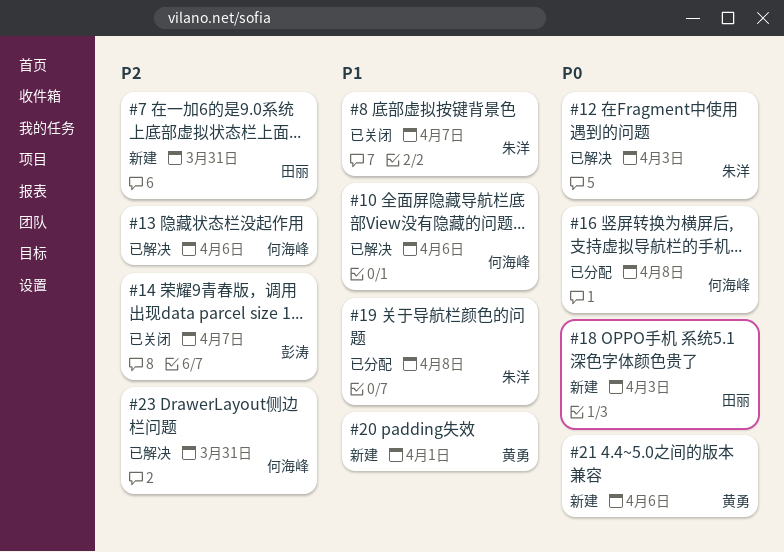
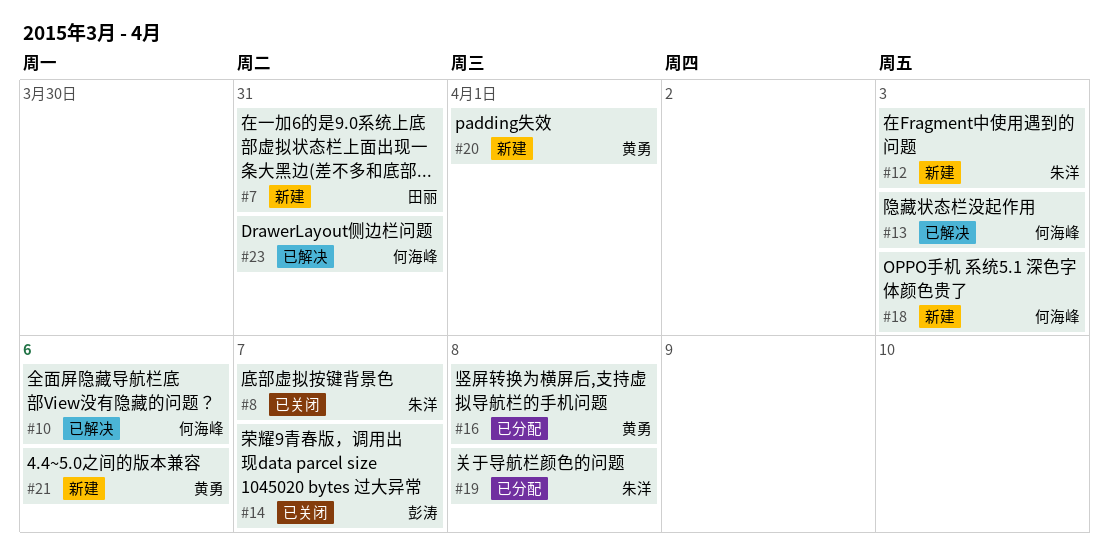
#12, status: 已解决 -> 新建
#13, due: Apr 6 -> Apr 3
#16, owner: 何海峰 -> 黄勇
#18, owner: 田丽 -> 何海峰

